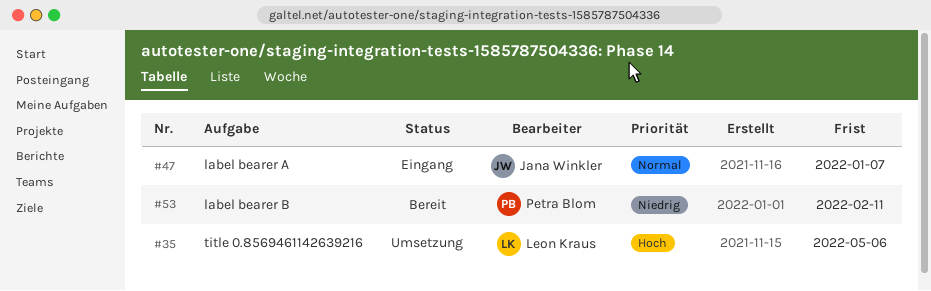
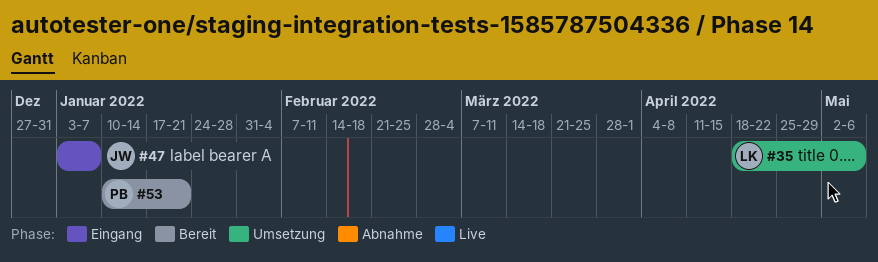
#53, due: Feb 11 -> Jan 21

